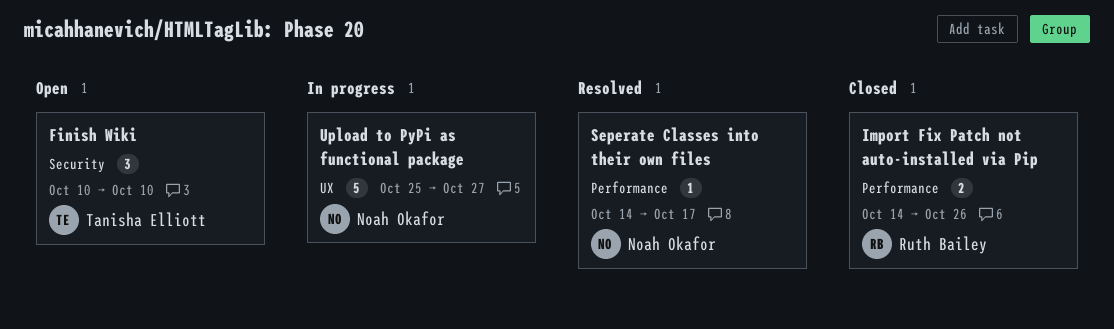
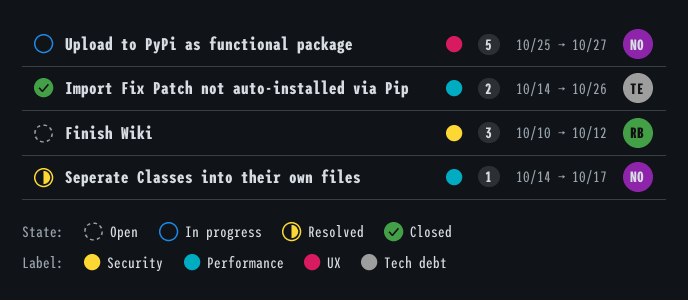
Finish Wiki, owner: Tanisha Elliott -> Ruth Bailey
Finish Wiki, due: Oct 10 -> Oct 12
Import Fix Patch not auto-installed via Pip, owner: Ruth Bailey -> Tanisha Elliott

